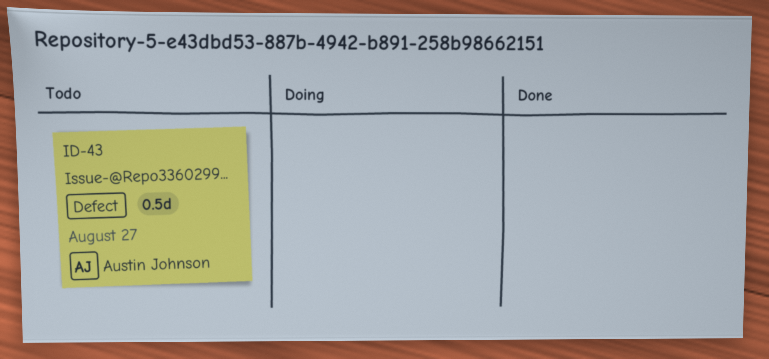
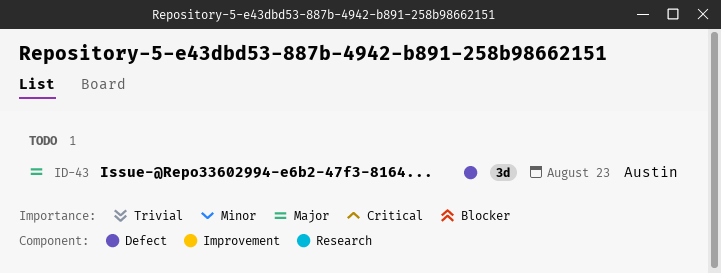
ID-43, estimate: 0.5d -> 3d
ID-43, due: Aug 27 -> Aug 23

